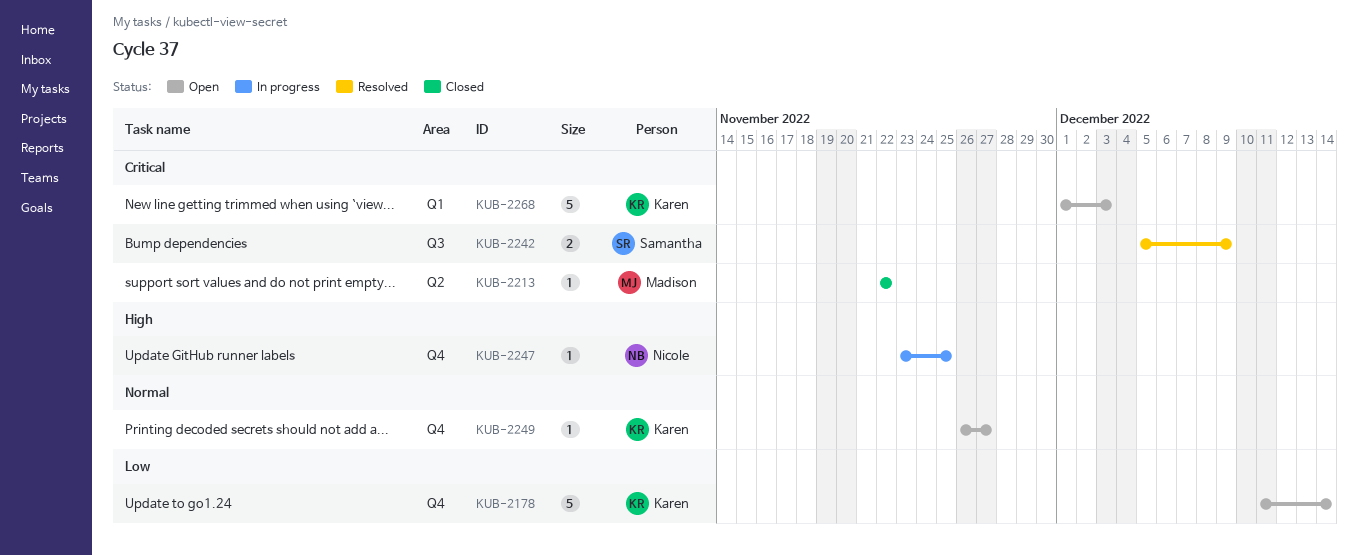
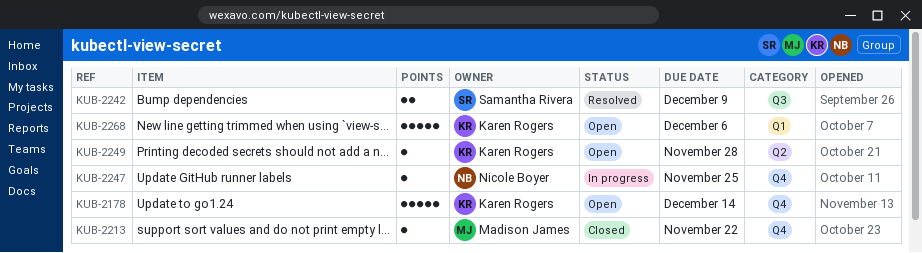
KUB-2213, label: Q2 -> Q4
KUB-2249, label: Q4 -> Q2
KUB-2249, due: Nov 27 -> Nov 28
KUB-2268, due: Dec 3 -> Dec 6

